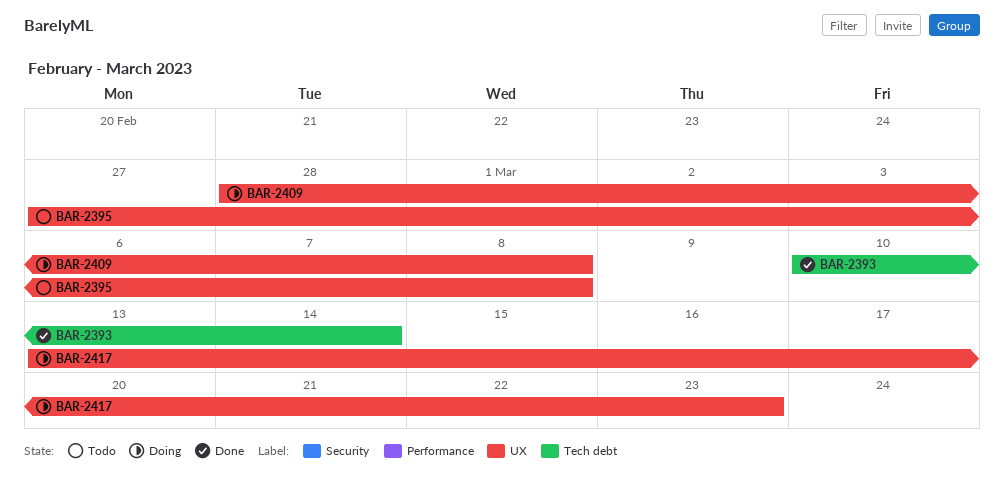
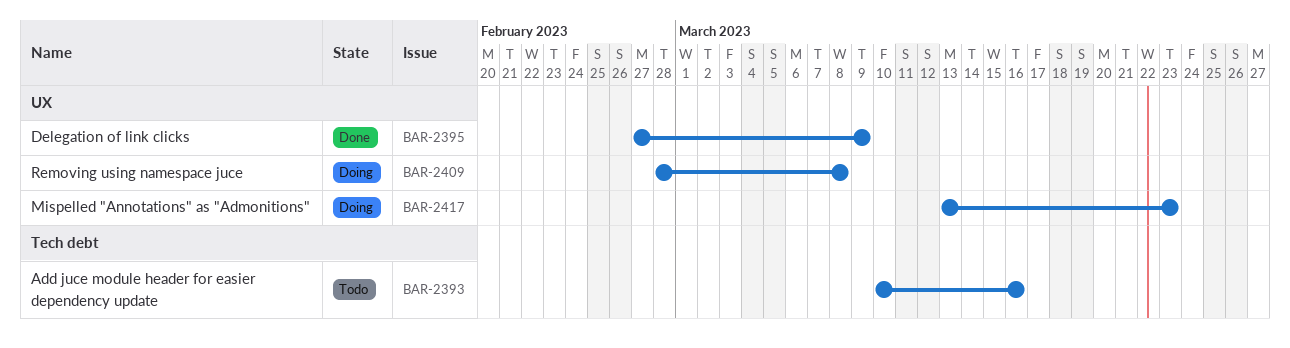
BAR-2393, status: Done -> Todo
BAR-2393, due: Mar 14 -> Mar 16
BAR-2395, status: Todo -> Done
BAR-2395, due: Mar 8 -> Mar 9

